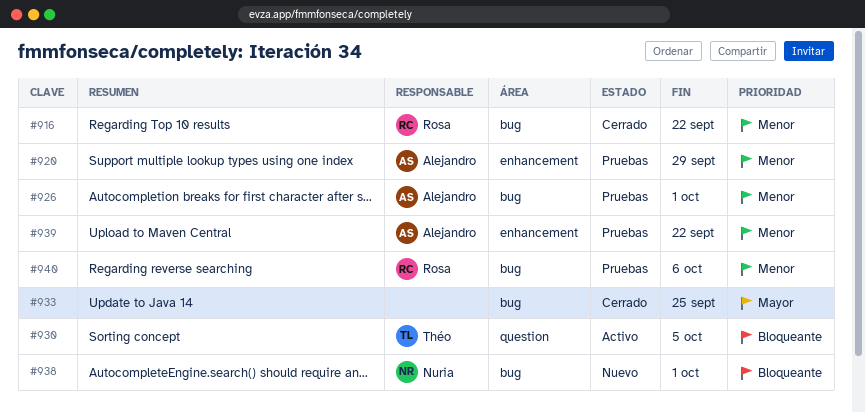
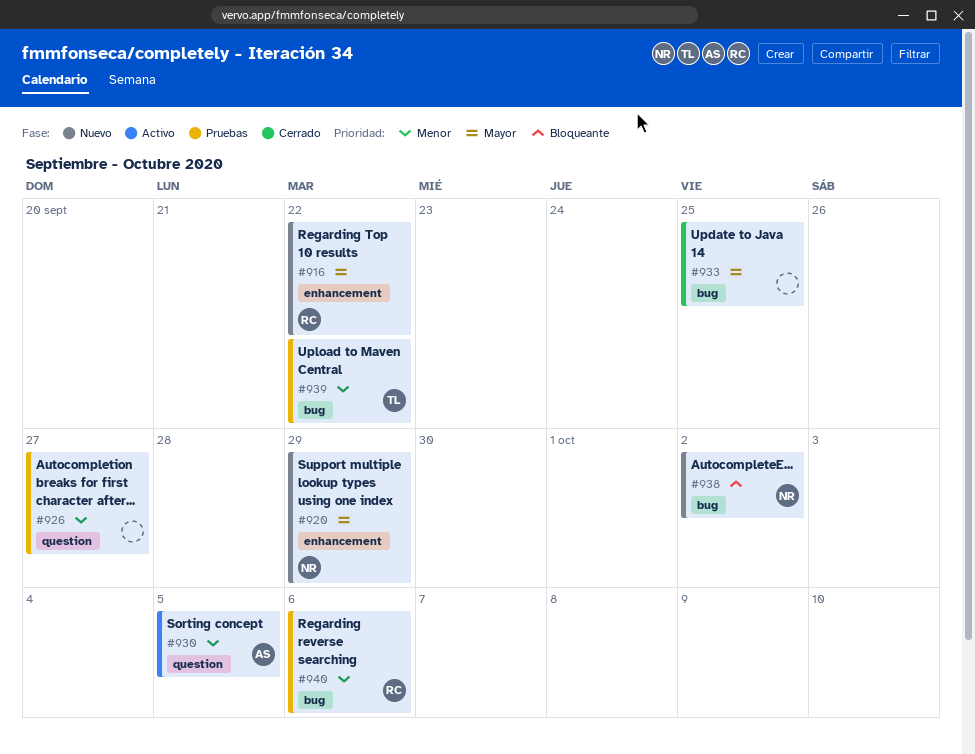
#916, status: Cerrado -> Nuevo
#916, priority: Menor -> Mayor
#916, label: bug -> enhancement
#920, status: Pruebas -> Nuevo
#920, owner: Alejandro -> Nuria
#920, priority: Menor -> Mayor
#926, owner: Alejandro -> none
#926, label: bug -> question
#926, due: Oct 1 -> Sep 27
#930, owner: Théo -> Alejandro
#930, priority: Bloqueante -> Menor
#938, due: Oct 1 -> Oct 2
#939, owner: Alejandro -> Théo
#939, label: enhancement -> bug

